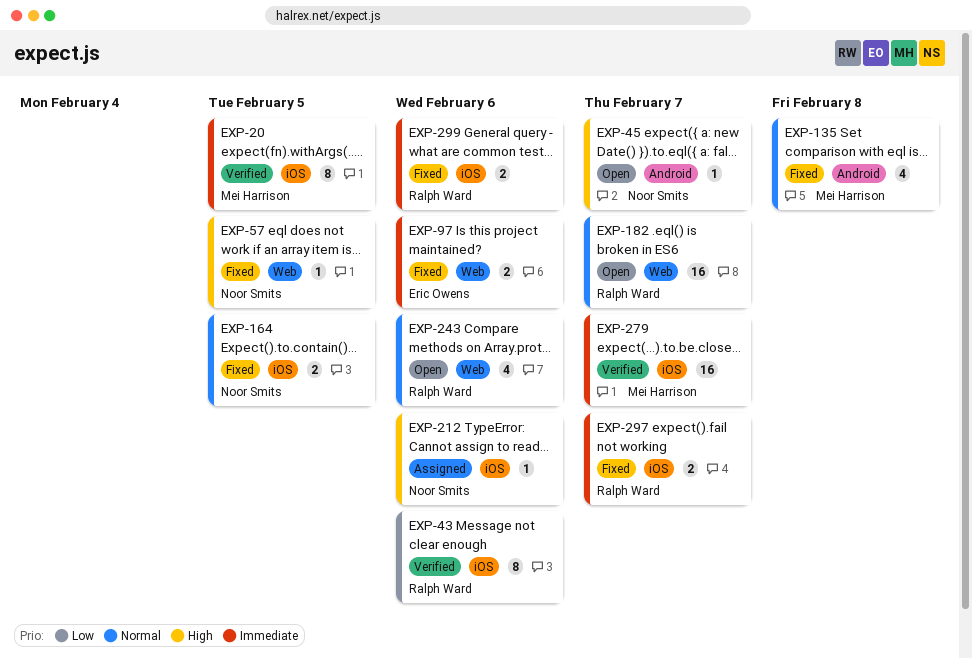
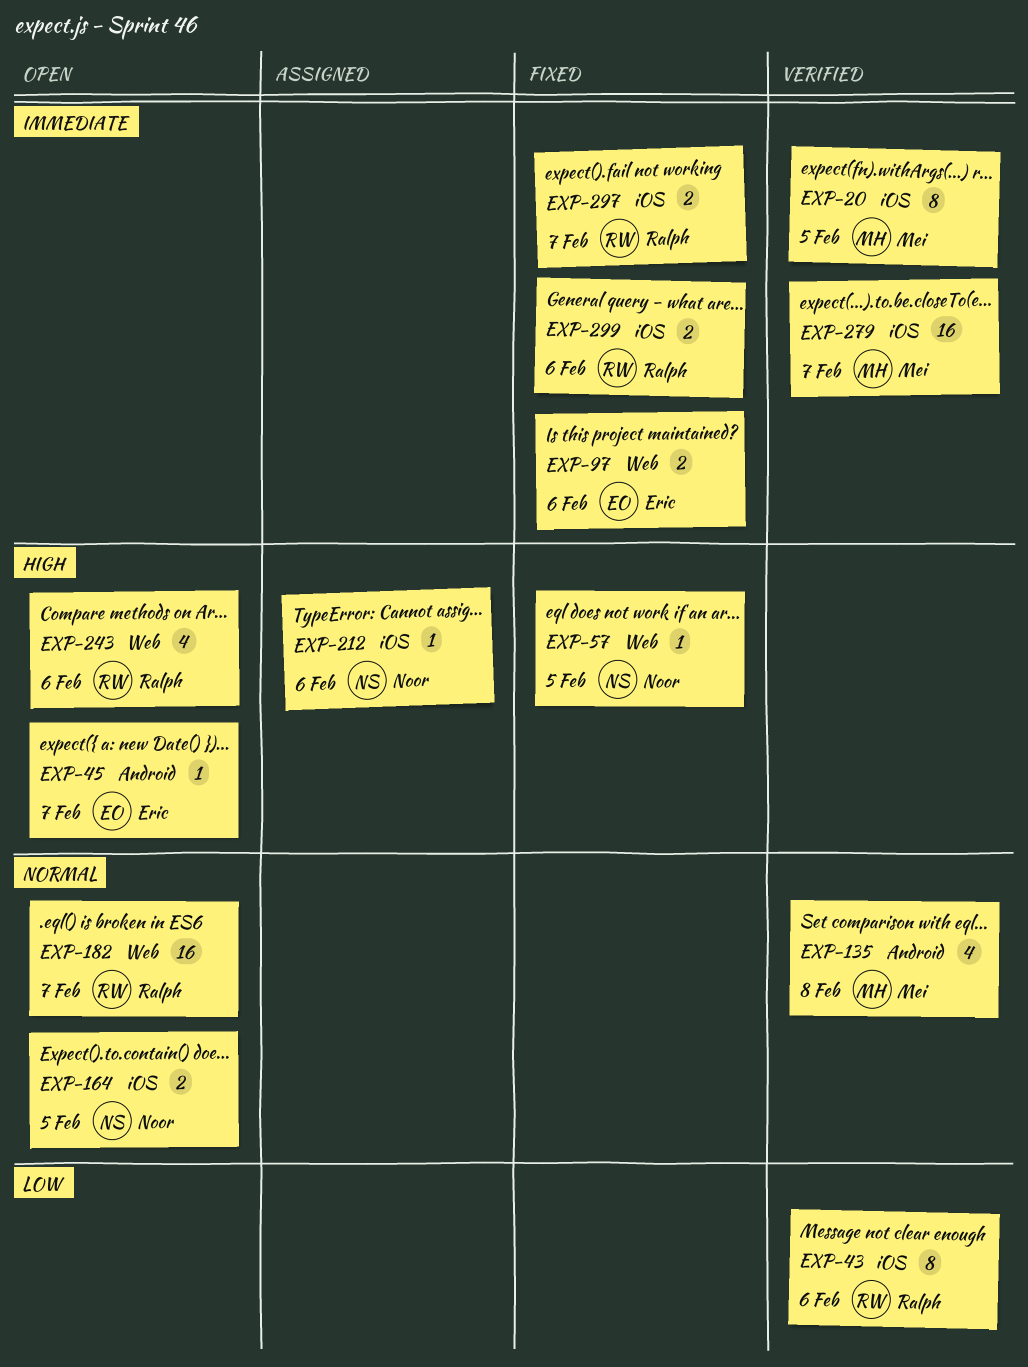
EXP-45, owner: Noor Smits -> Eric Owens
EXP-135, status: Fixed -> Verified
EXP-164, status: Fixed -> Open
EXP-243, priority: Normal -> High

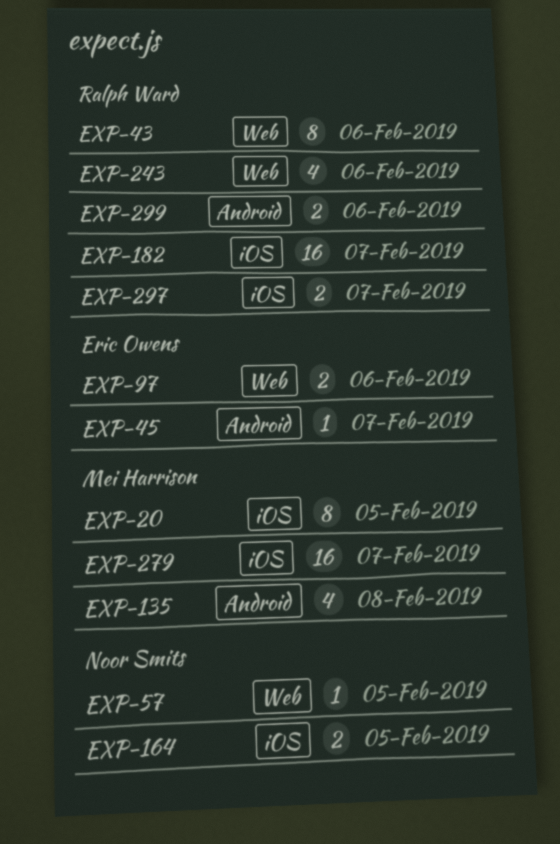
EXP-43, label: iOS -> Web
EXP-182, label: Web -> iOS
EXP-212: present -> none
EXP-299, label: iOS -> Android

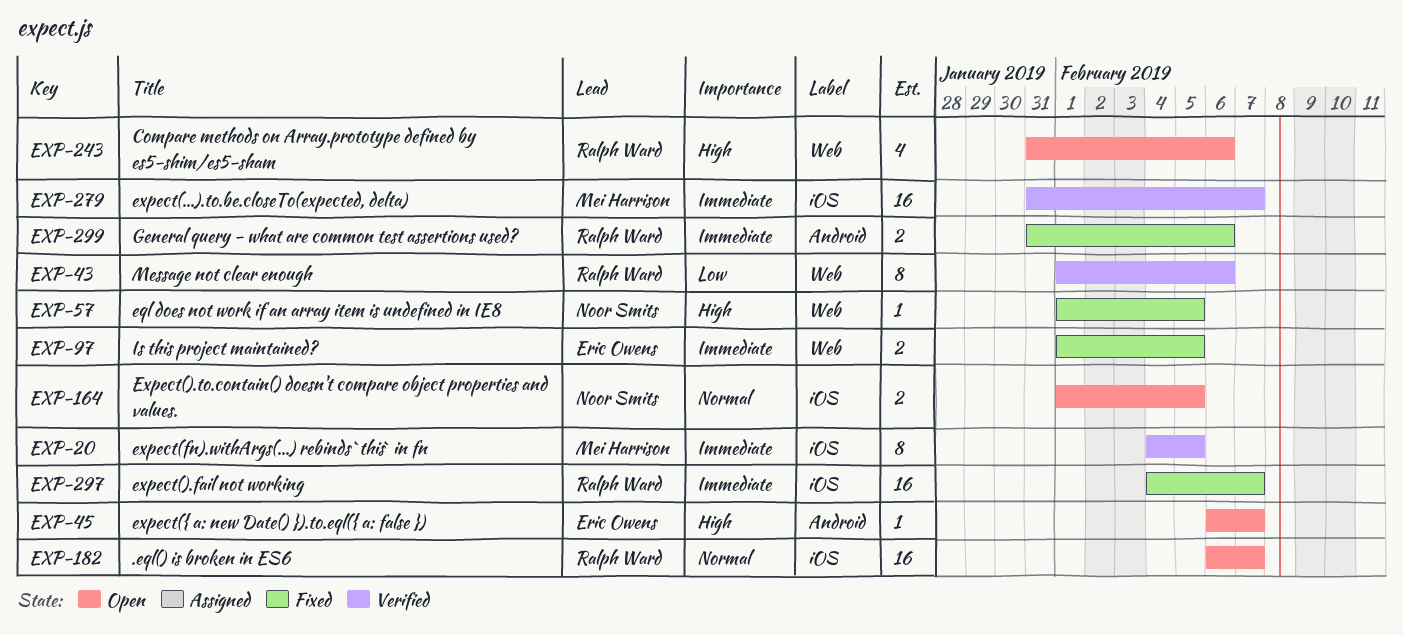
EXP-97, due: Feb 6 -> Feb 5
EXP-135: present -> none
EXP-297, estimate: 2 -> 16

